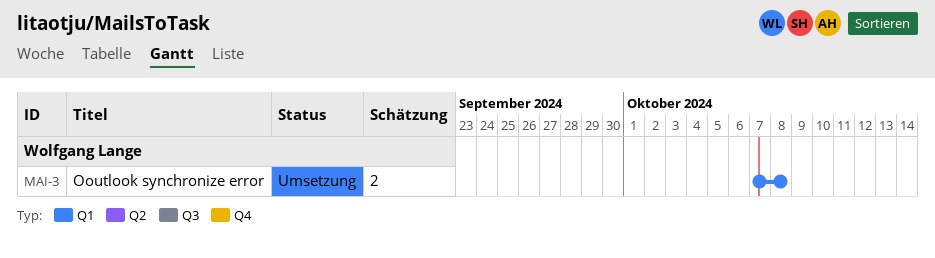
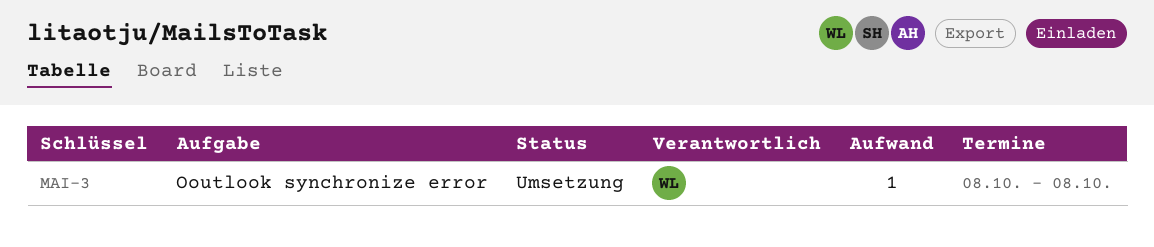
MAI-3, estimate: 2 -> 1
MAI-3, start: Oct 7 -> Oct 8

